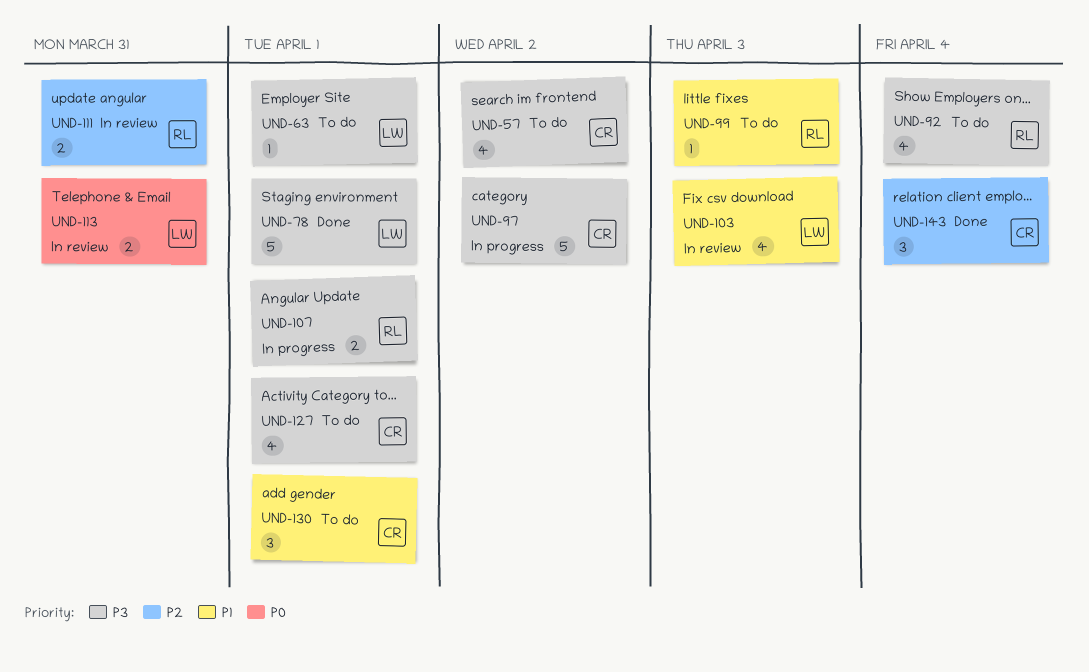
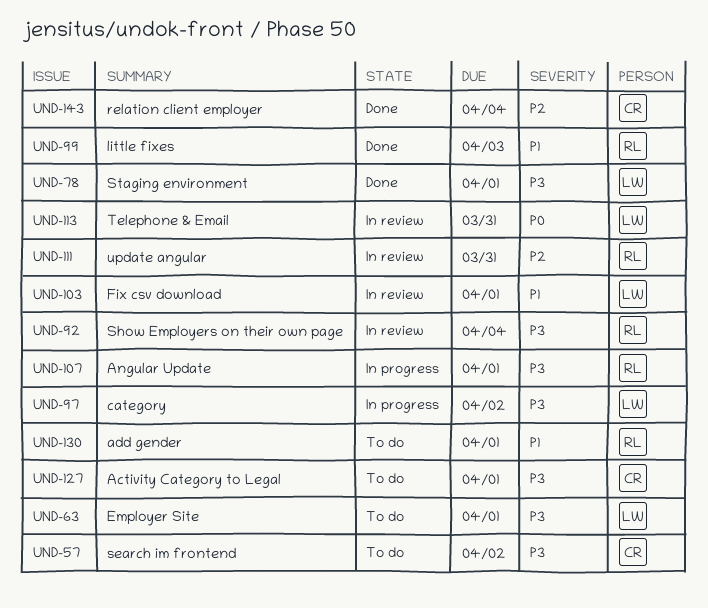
UND-92, status: To do -> In review
UND-97, owner: CR -> LW
UND-99, status: To do -> Done
UND-103, due: Apr 3 -> Apr 1
UND-130, owner: CR -> RL

